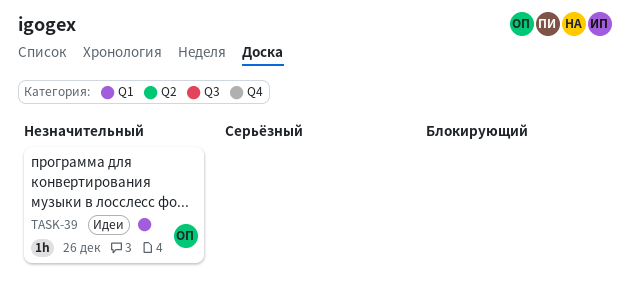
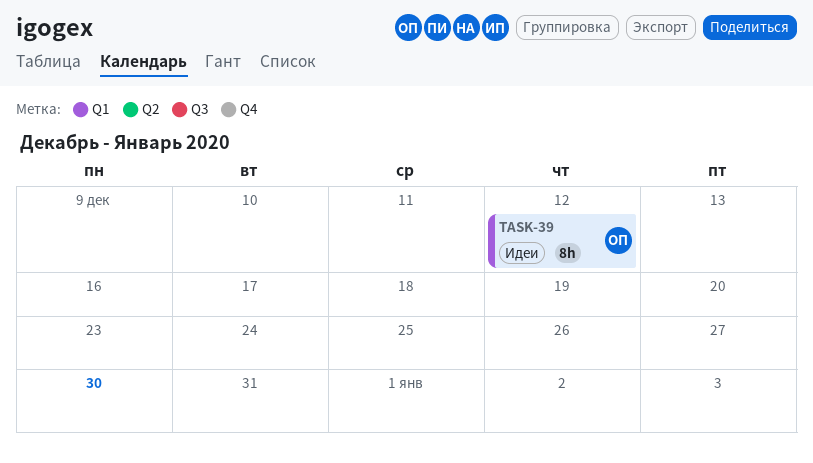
TASK-39, estimate: 1h -> 8h
TASK-39, due: Dec 26 -> Dec 12

